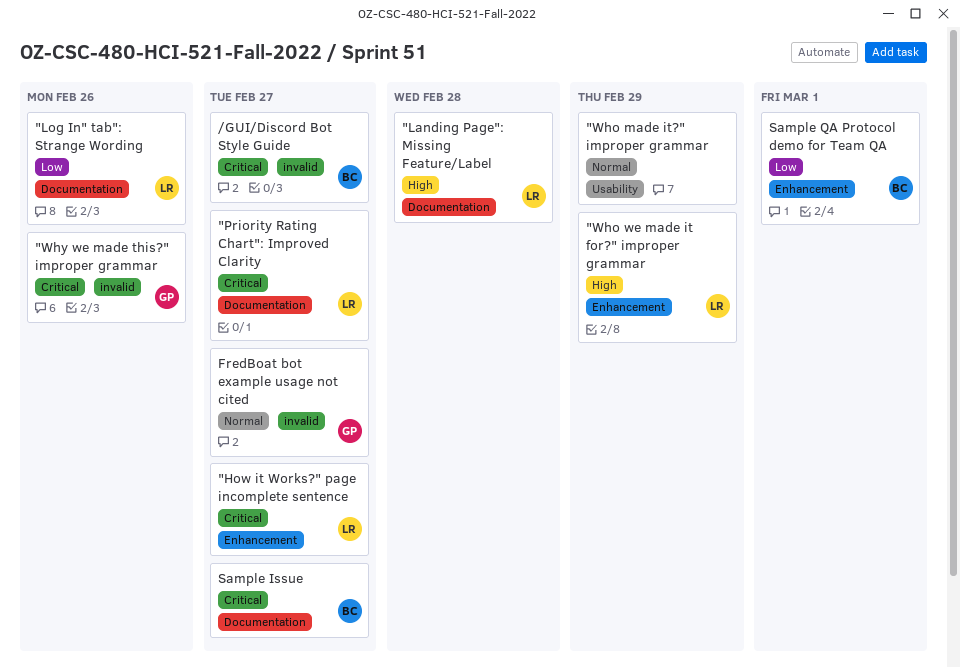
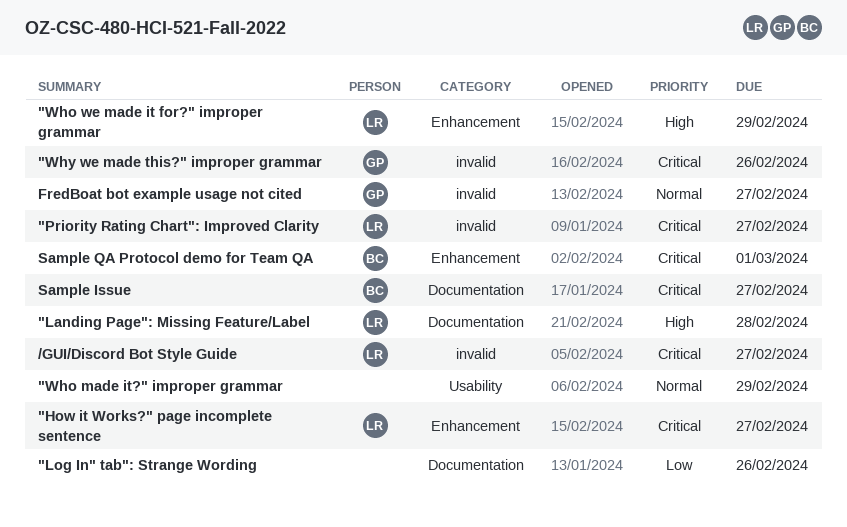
"Log In" tab": Strange Wording, owner: LR -> none
"Priority Rating Chart": Improved Clarity, label: Documentation -> invalid
/GUI/Discord Bot Style Guide, owner: BC -> LR
Sample QA Protocol demo for Team QA, priority: Low -> Critical

